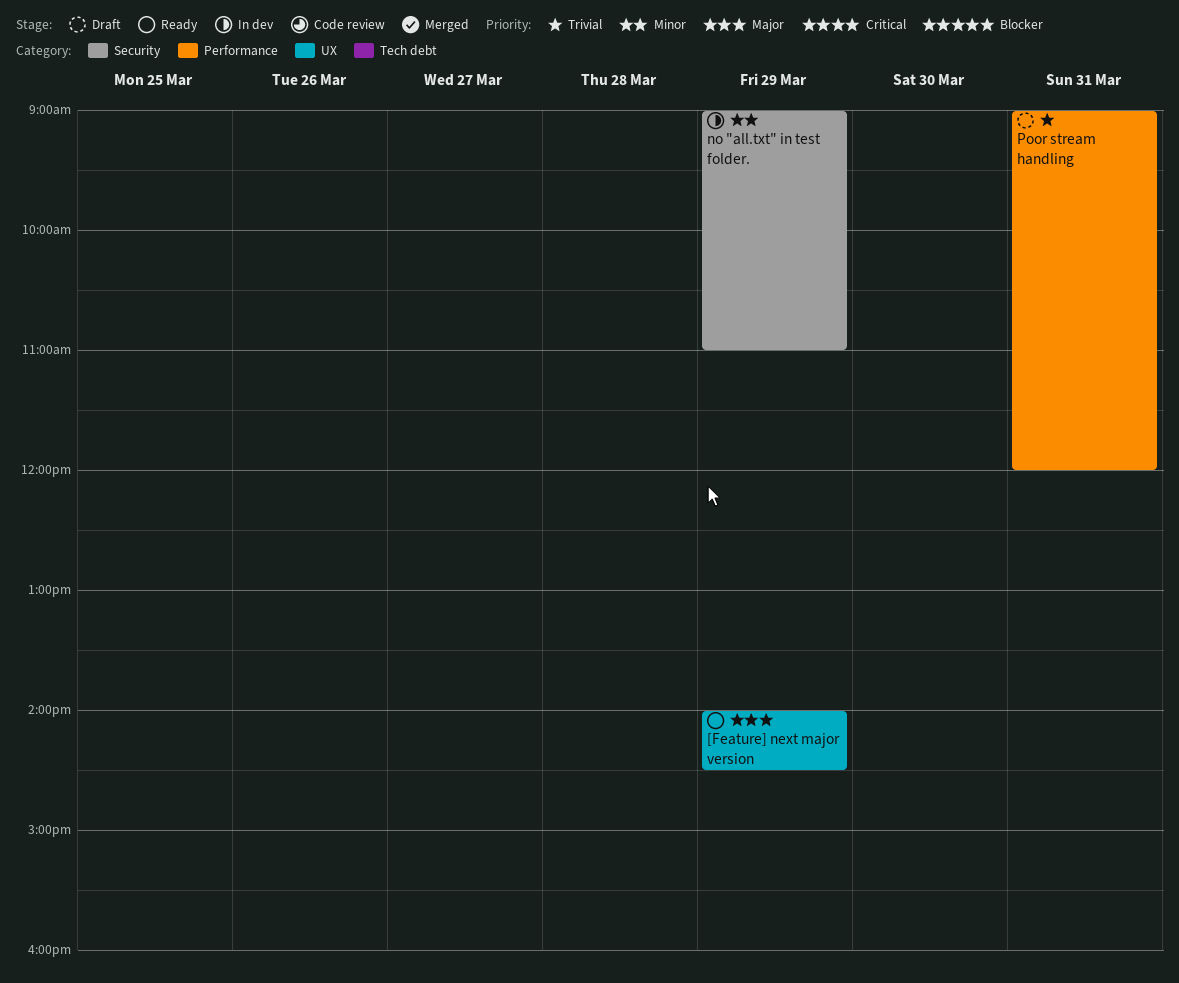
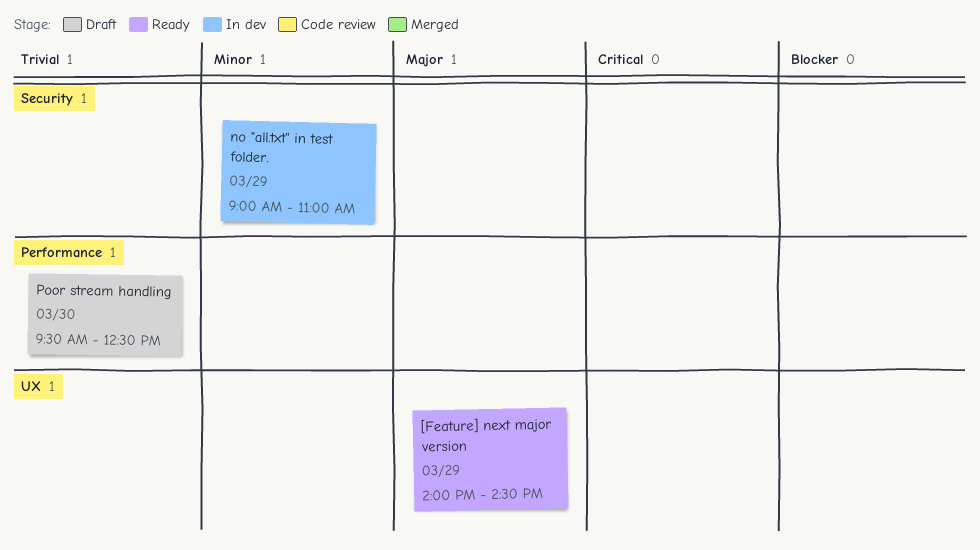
Poor stream handling, day: Mar 31 -> Mar 30
Poor stream handling, begins: 09:00 -> 09:30
Poor stream handling, ends: 12:00 -> 12:30

